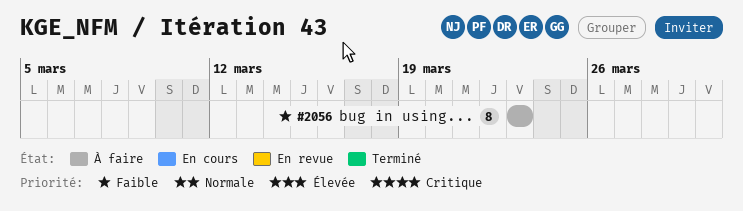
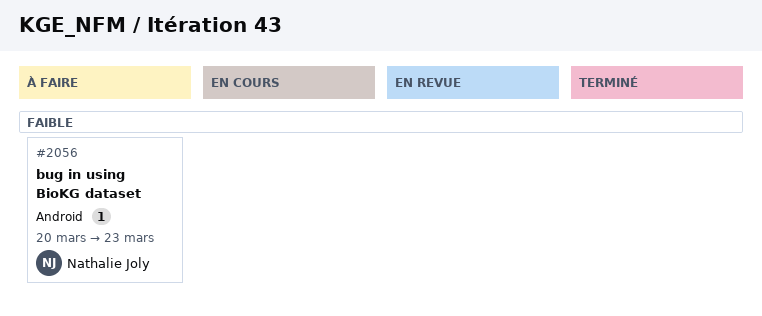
#2056, estimate: 8 -> 1
#2056, start: Mar 23 -> Mar 20

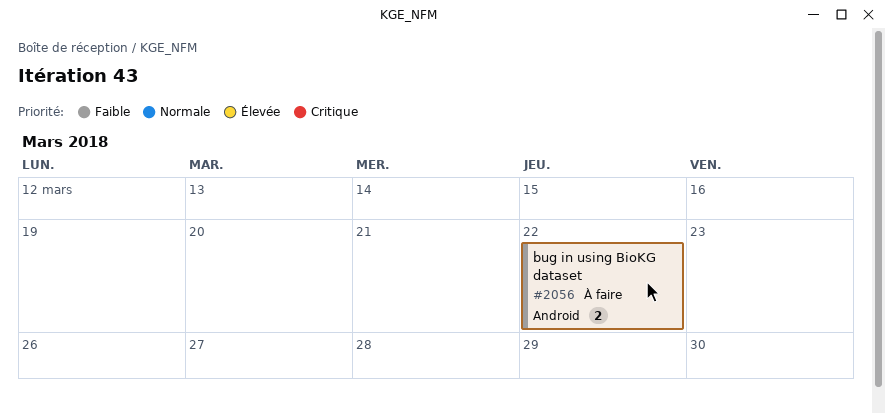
#2056, estimate: 1 -> 2
#2056, due: Mar 23 -> Mar 22

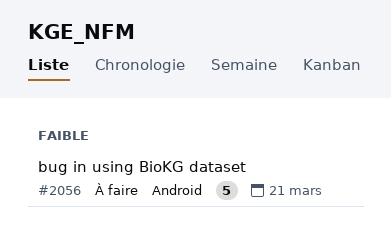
#2056, estimate: 2 -> 5
#2056, due: Mar 22 -> Mar 21

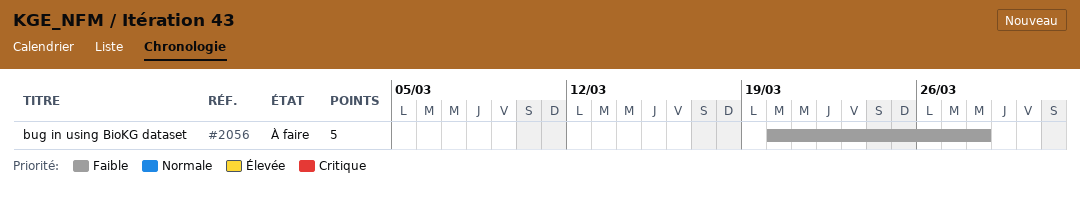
#2056, due: Mar 21 -> Mar 28

